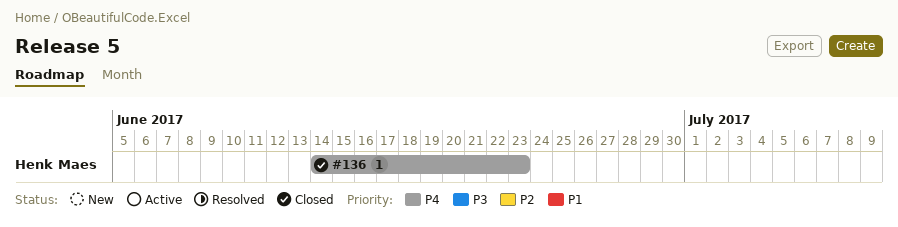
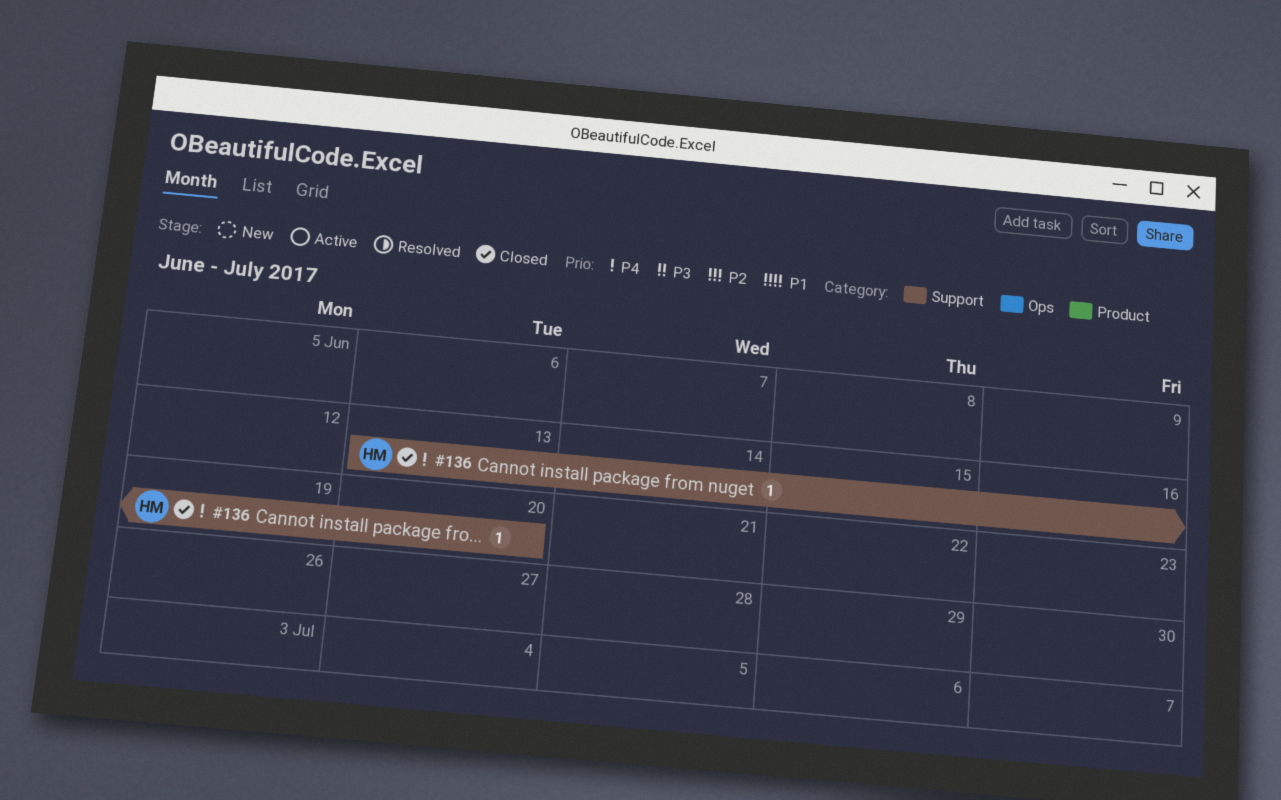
#136, start: Jun 14 -> Jun 13
#136, due: Jun 23 -> Jun 20

